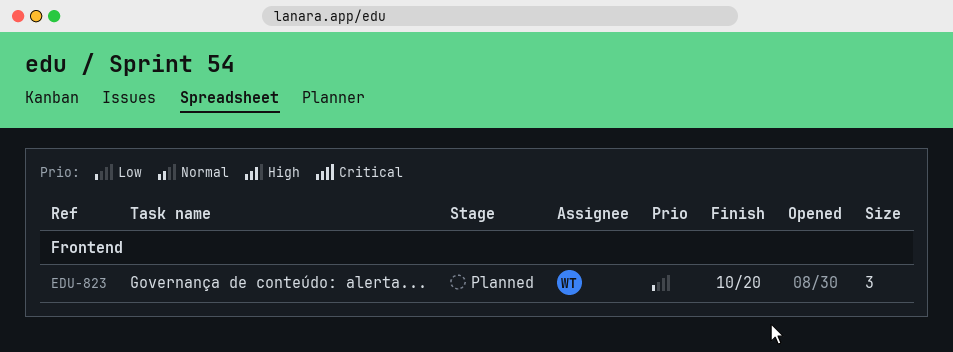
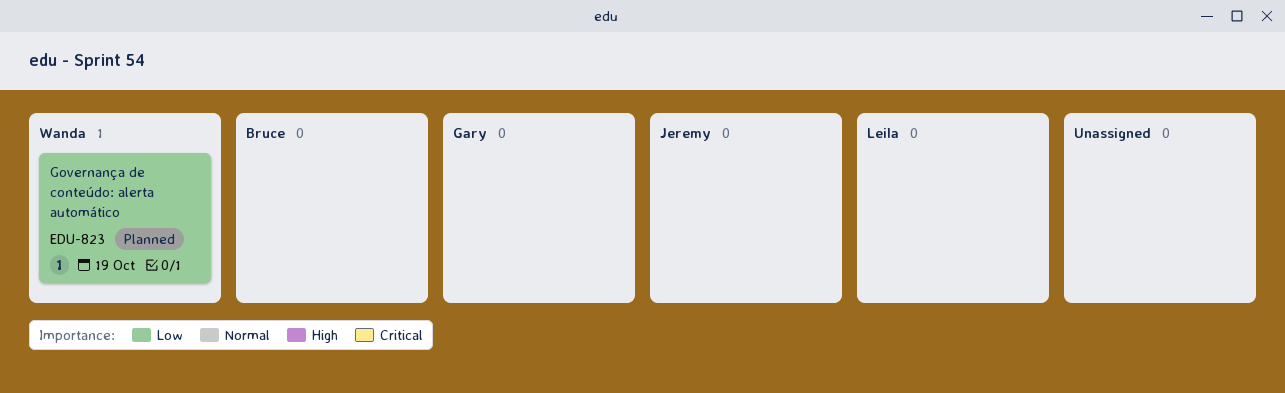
EDU-823, estimate: 3 -> 1
EDU-823, due: Oct 20 -> Oct 19

